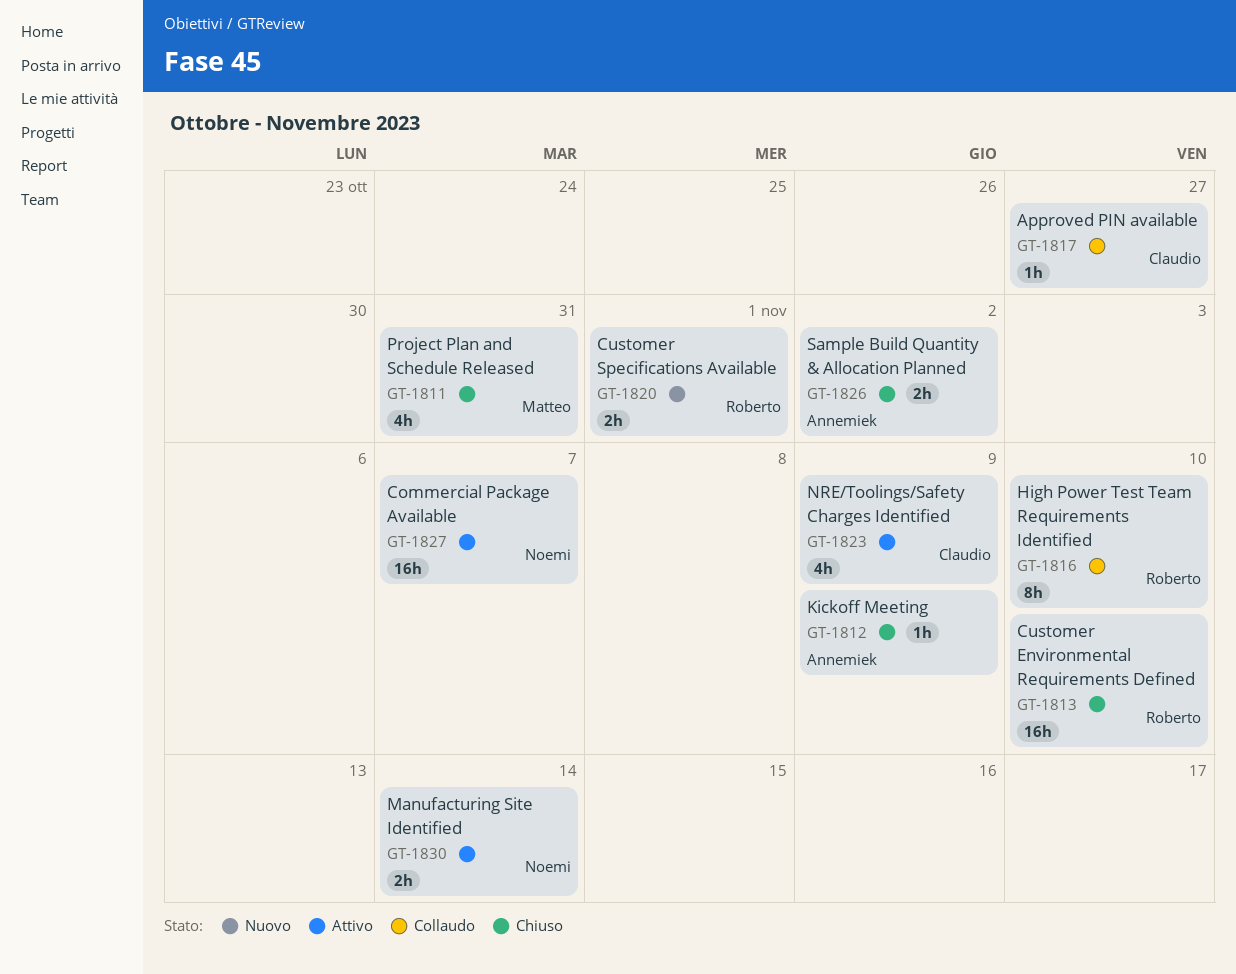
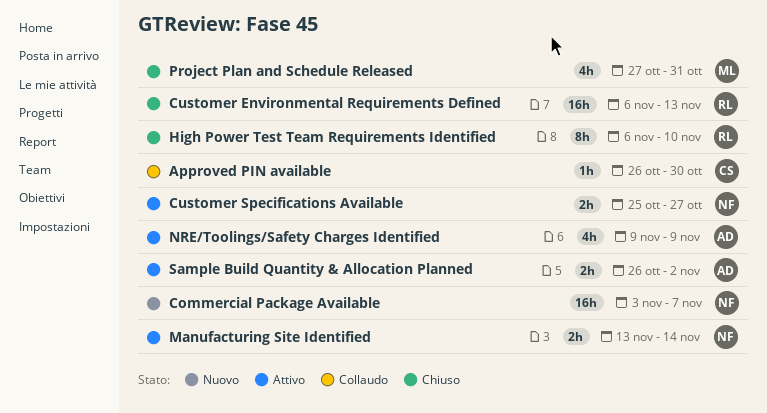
Approved PIN available, due: Oct 27 -> Oct 30
Commercial Package Available, status: Attivo -> Nuovo
Customer Environmental Requirements Defined, due: Nov 10 -> Nov 13
Customer Specifications Available, status: Nuovo -> Attivo
Customer Specifications Available, owner: Roberto -> Noemi
Customer Specifications Available, due: Nov 1 -> Oct 27
High Power Test Team Requirements Identified, status: Collaudo -> Chiuso
Kickoff Meeting: present -> none
NRE/Toolings/Safety Charges Identified, owner: Claudio -> Annemiek
Sample Build Quantity & Allocation Planned, status: Chiuso -> Attivo

